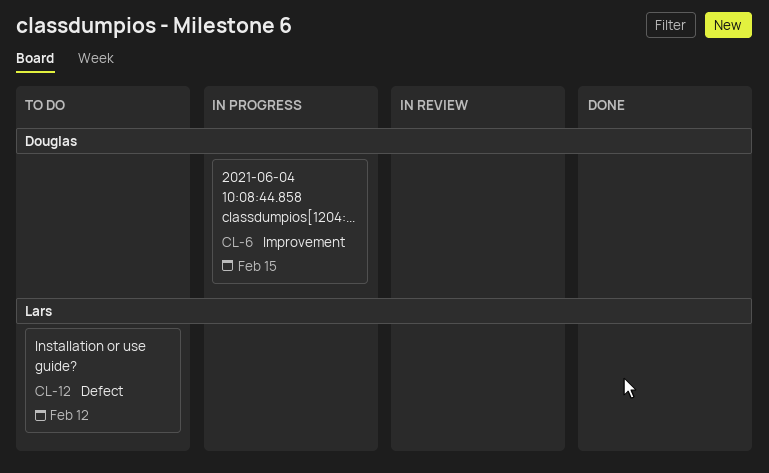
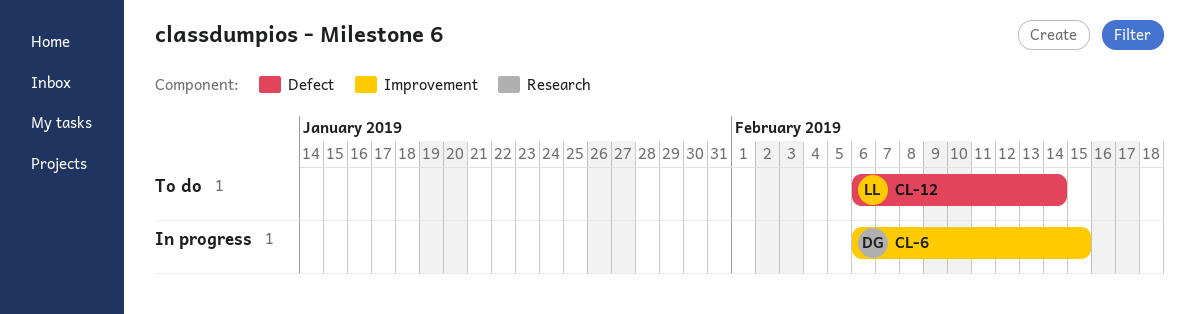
CL-12, due: Feb 12 -> Feb 14

